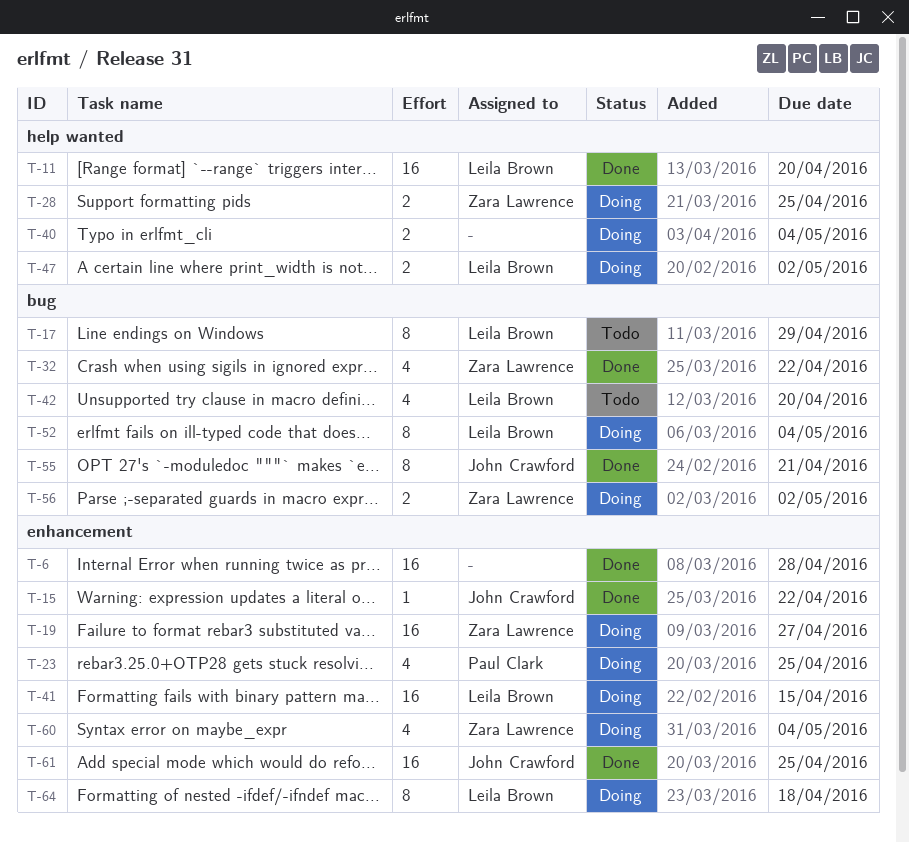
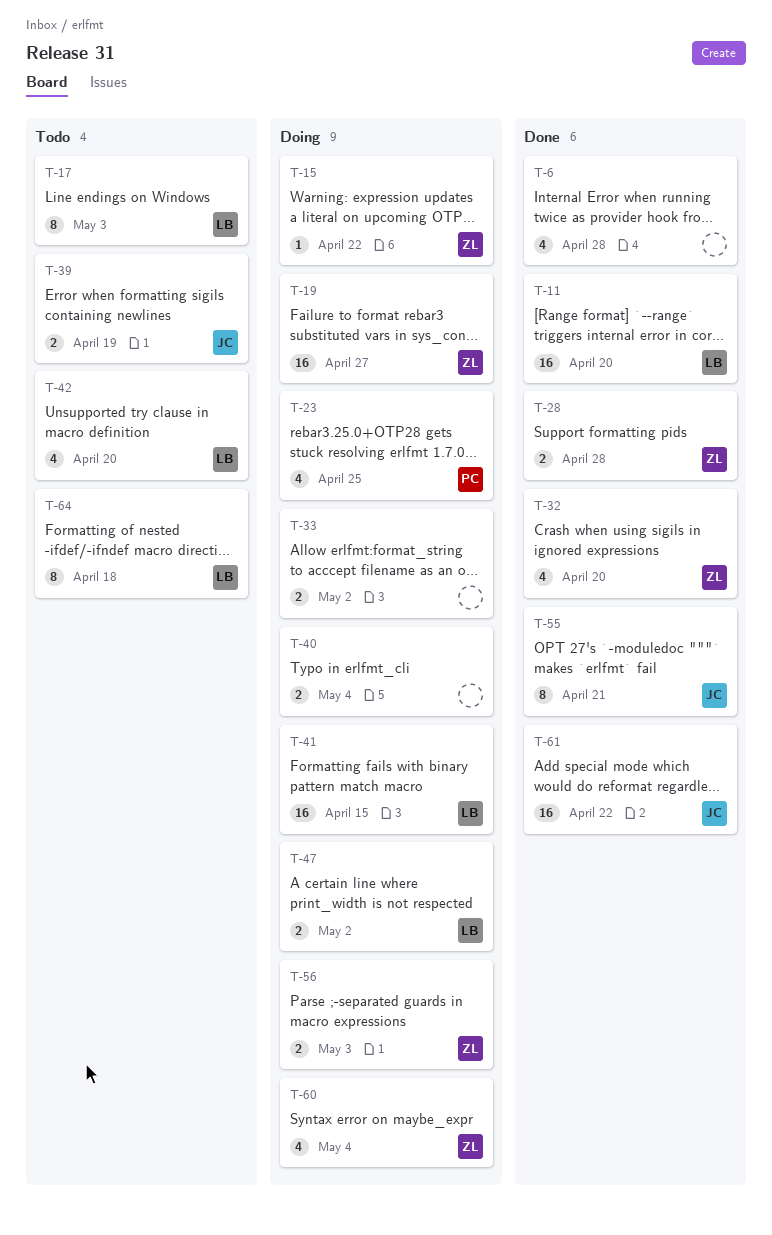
T-6, estimate: 16 -> 4
T-15, status: Done -> Doing
T-15, owner: John Crawford -> Zara Lawrence
T-17, due: Apr 29 -> May 3
T-28, status: Doing -> Done
T-28, due: Apr 25 -> Apr 28
T-32, due: Apr 22 -> Apr 20
T-33: none -> present
T-39: none -> present
T-52: present -> none
T-56, due: May 2 -> May 3
T-61, due: Apr 25 -> Apr 22
T-64, status: Doing -> Todo

